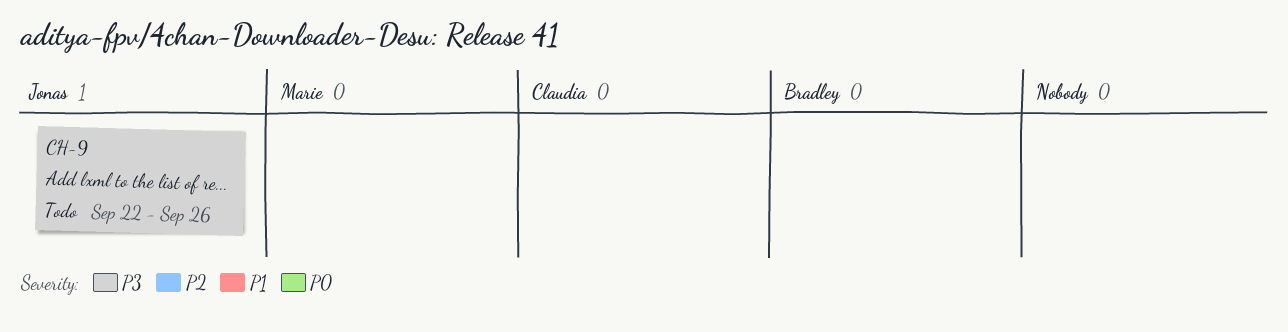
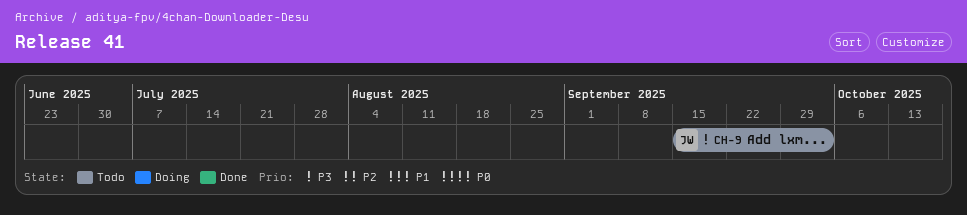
CH-9, start: Sep 22 -> Sep 15
CH-9, due: Sep 26 -> Oct 3

